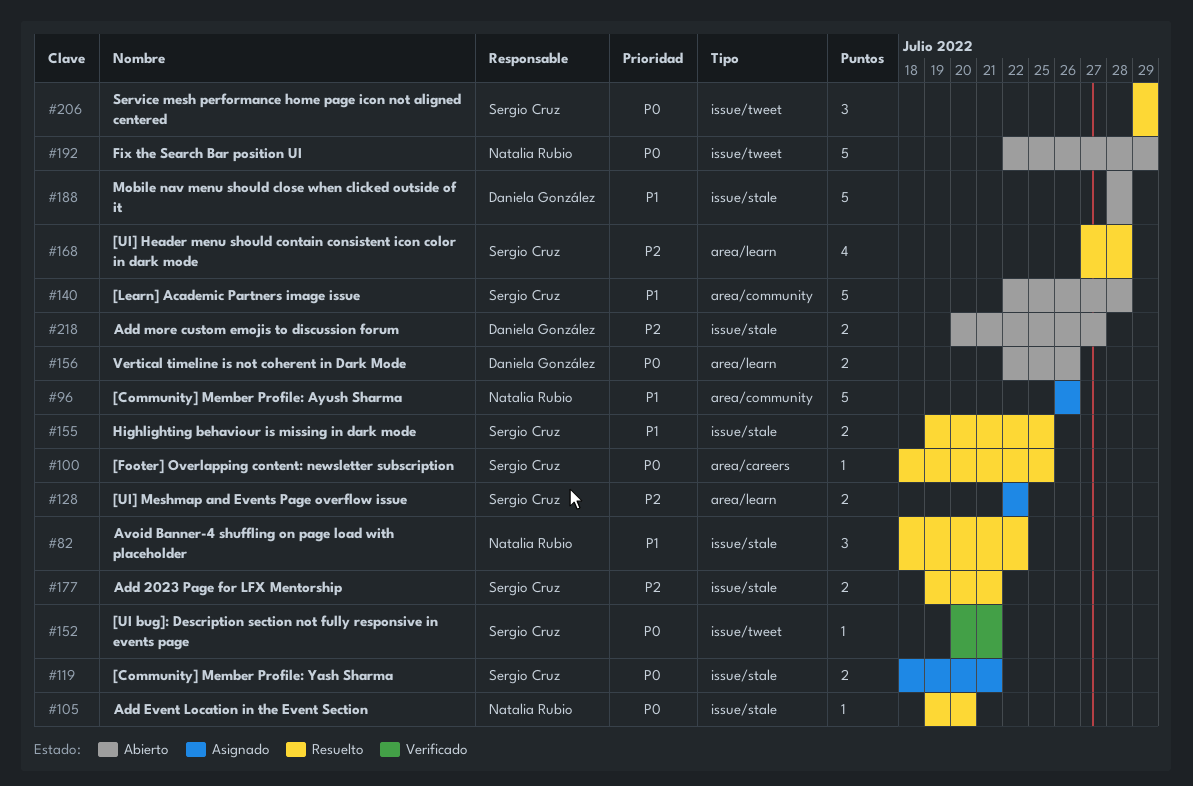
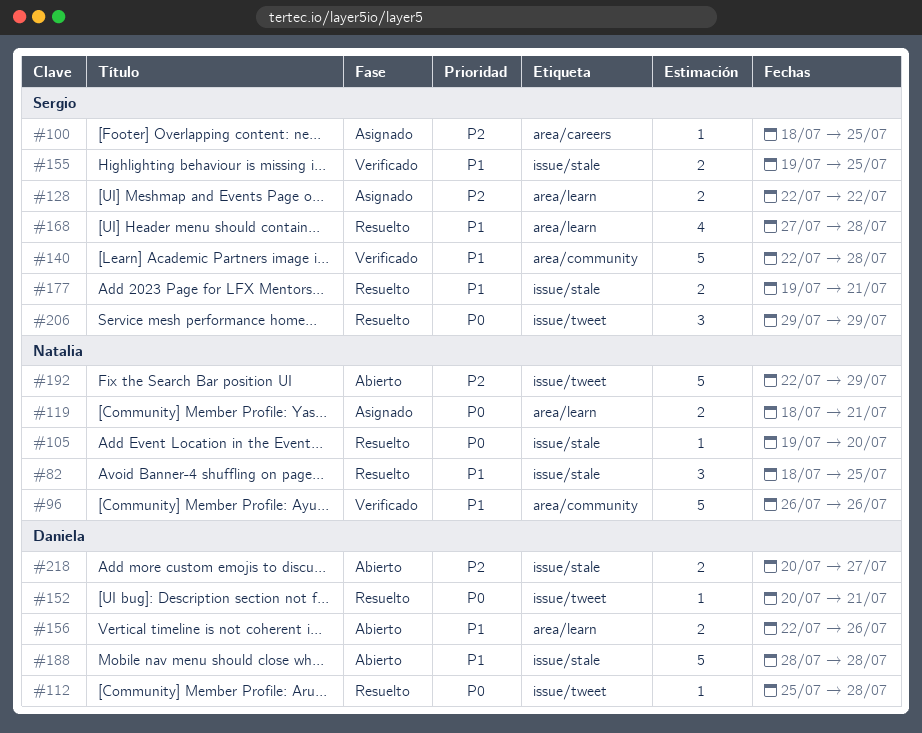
#82, due: Jul 22 -> Jul 25
#96, status: Asignado -> Verificado
#100, status: Resuelto -> Asignado
#100, priority: P0 -> P2
#112: none -> present
#119, owner: Sergio Cruz -> Natalia Rubio
#119, label: issue/stale -> area/learn
#140, status: Abierto -> Verificado
#152, status: Verificado -> Resuelto
#152, owner: Sergio Cruz -> Daniela González
#155, status: Resuelto -> Verificado
#156, priority: P0 -> P1
#168, priority: P2 -> P1
#177, priority: P2 -> P1
#192, priority: P0 -> P2

